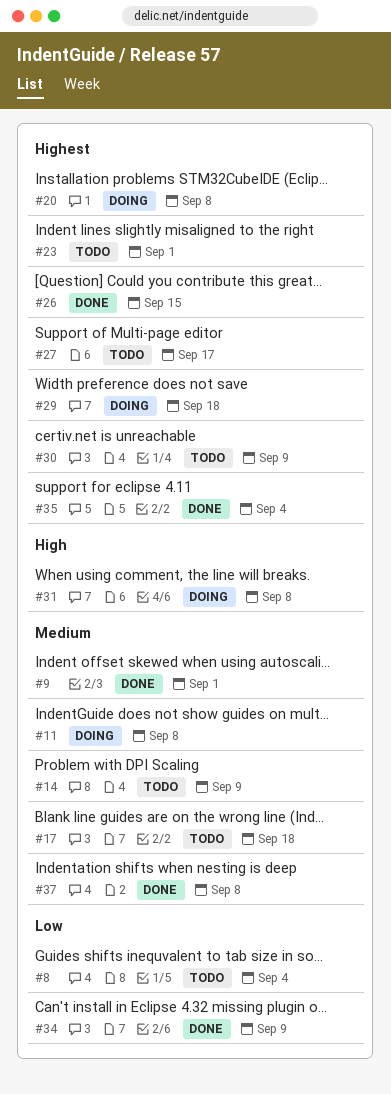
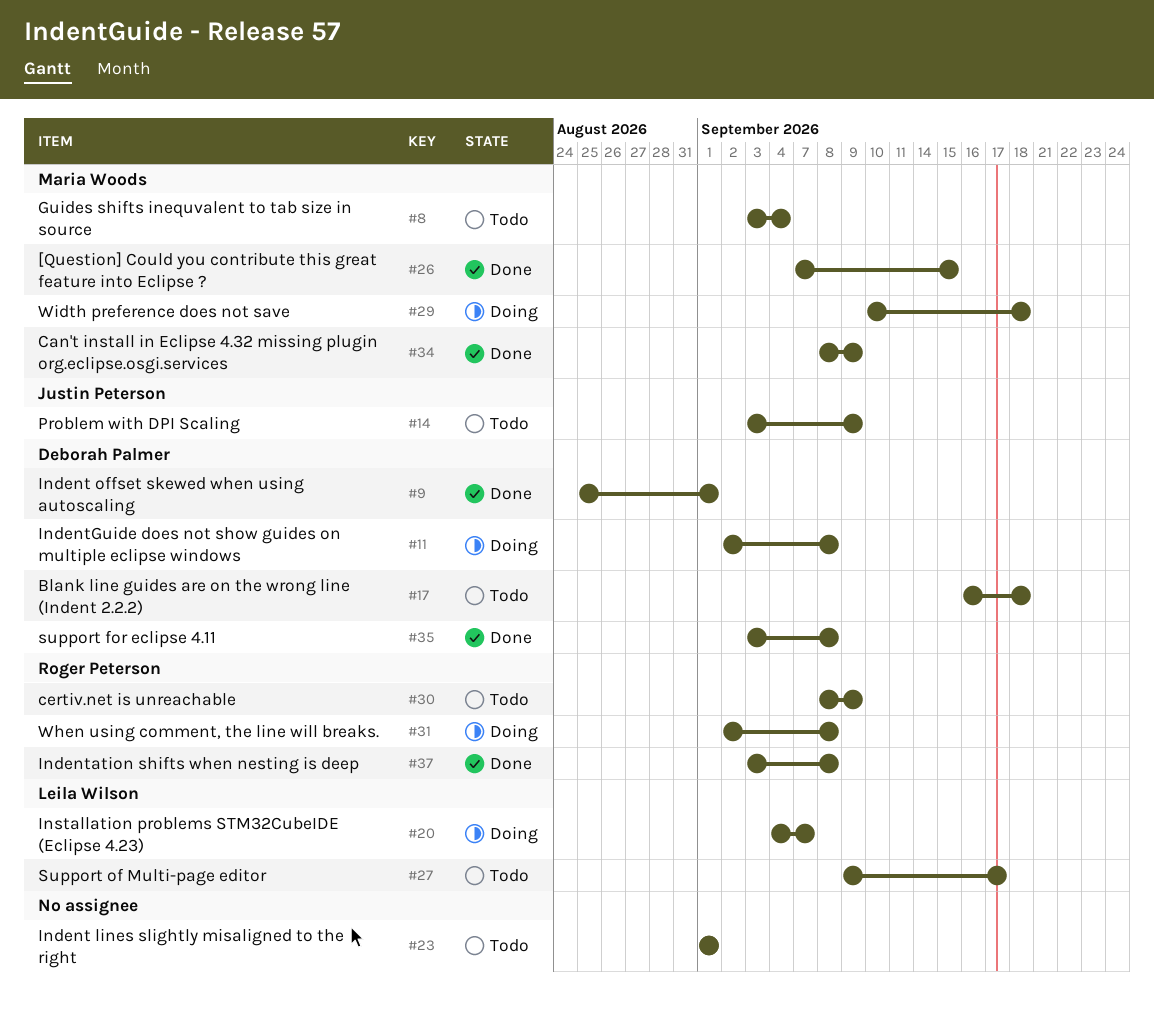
#20, due: Sep 8 -> Sep 7
#35, due: Sep 4 -> Sep 8

